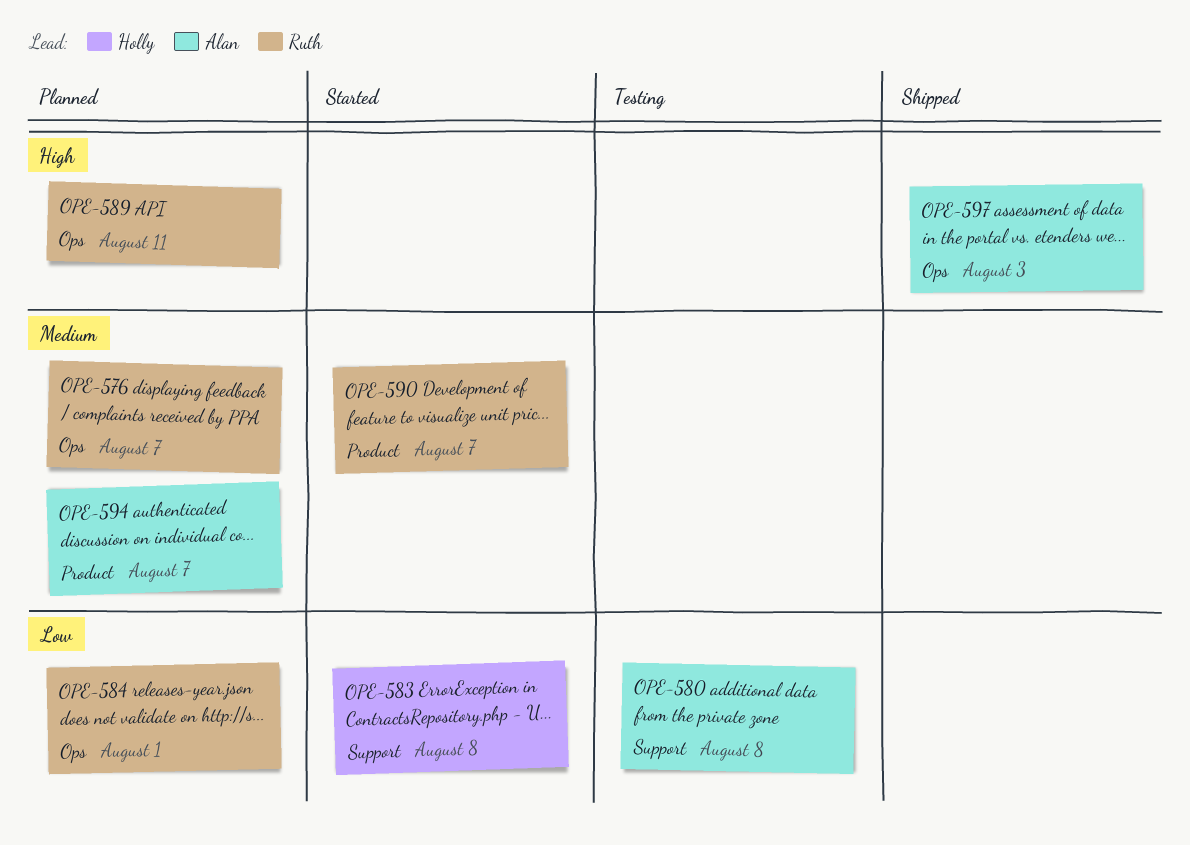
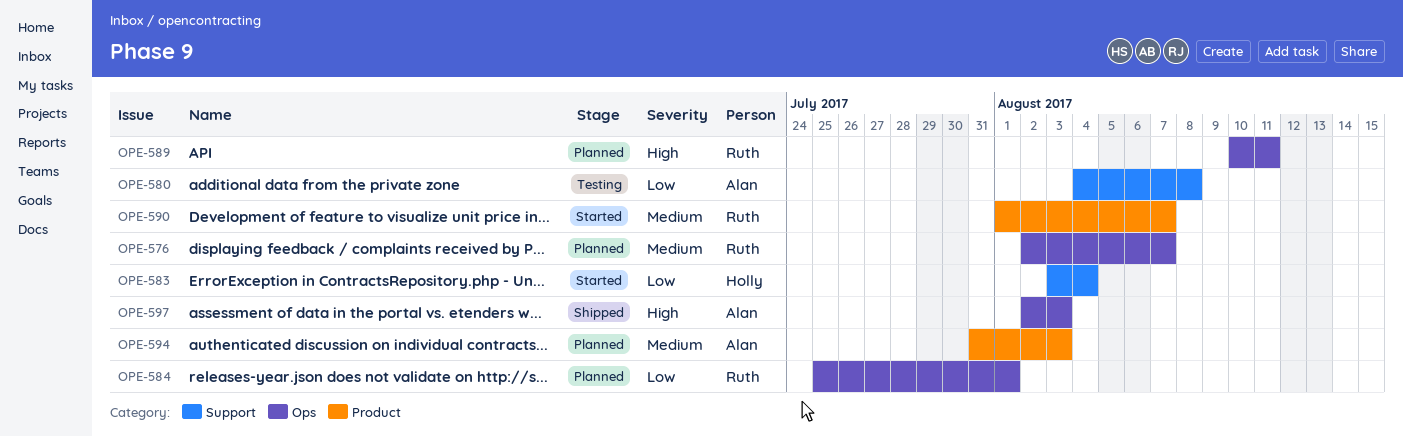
OPE-583, due: Aug 8 -> Aug 4
OPE-594, due: Aug 7 -> Aug 3

